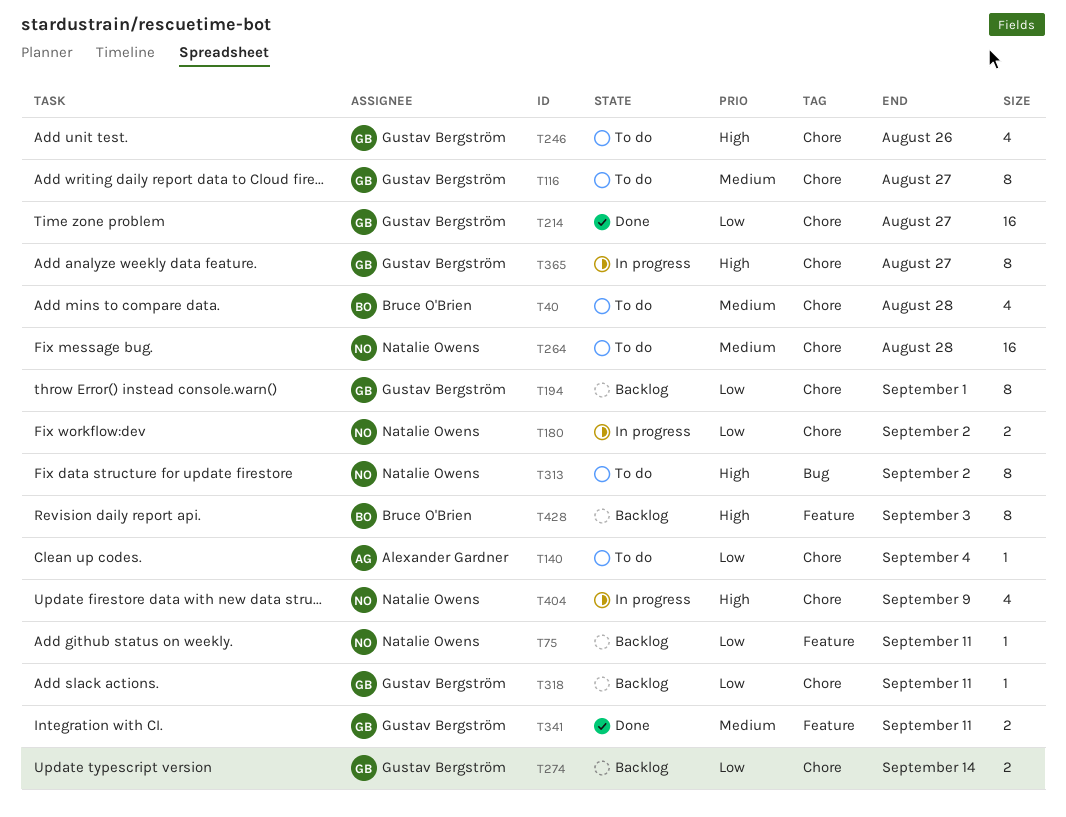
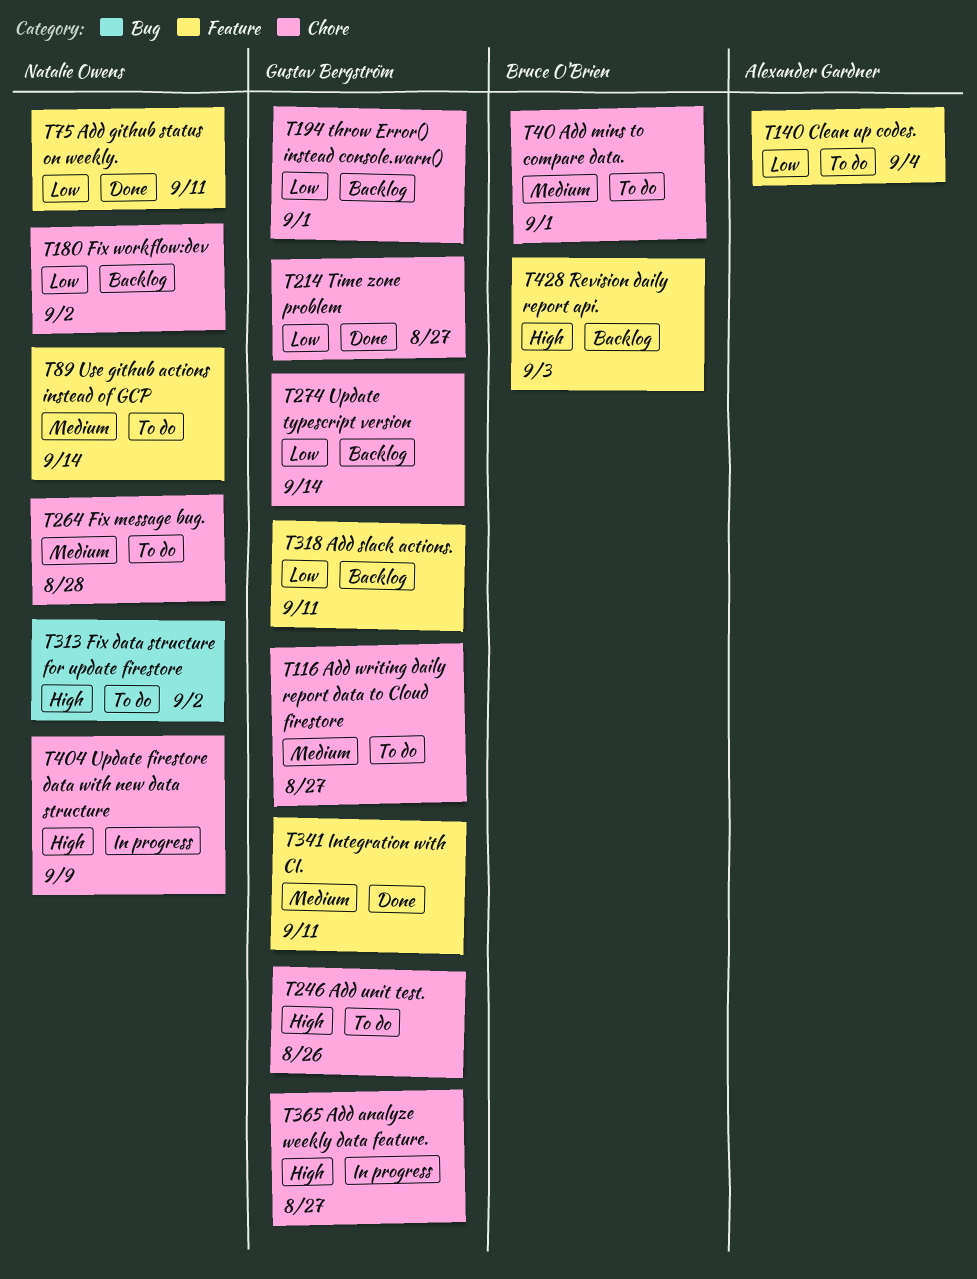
T40, due: Aug 28 -> Sep 1
T75, status: Backlog -> Done
T89: none -> present
T140, label: Chore -> Feature
T180, status: In progress -> Backlog
T318, label: Chore -> Feature

